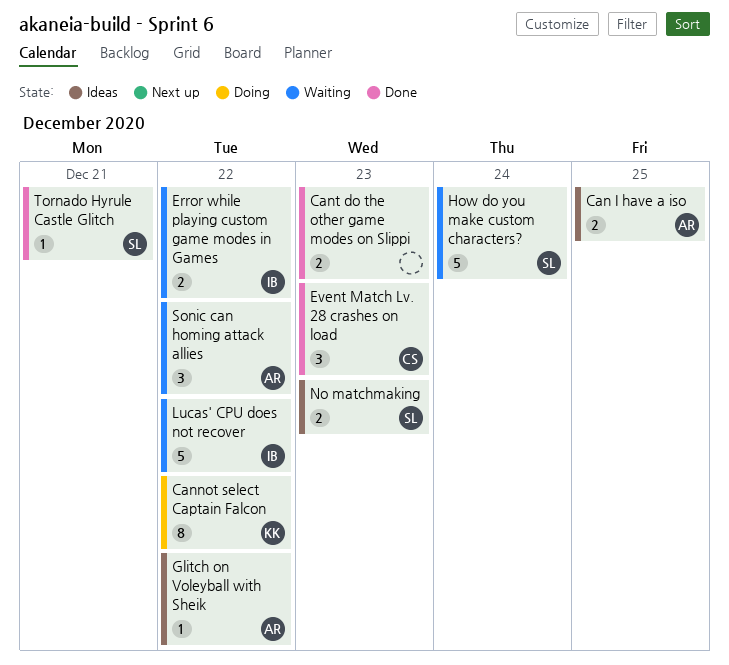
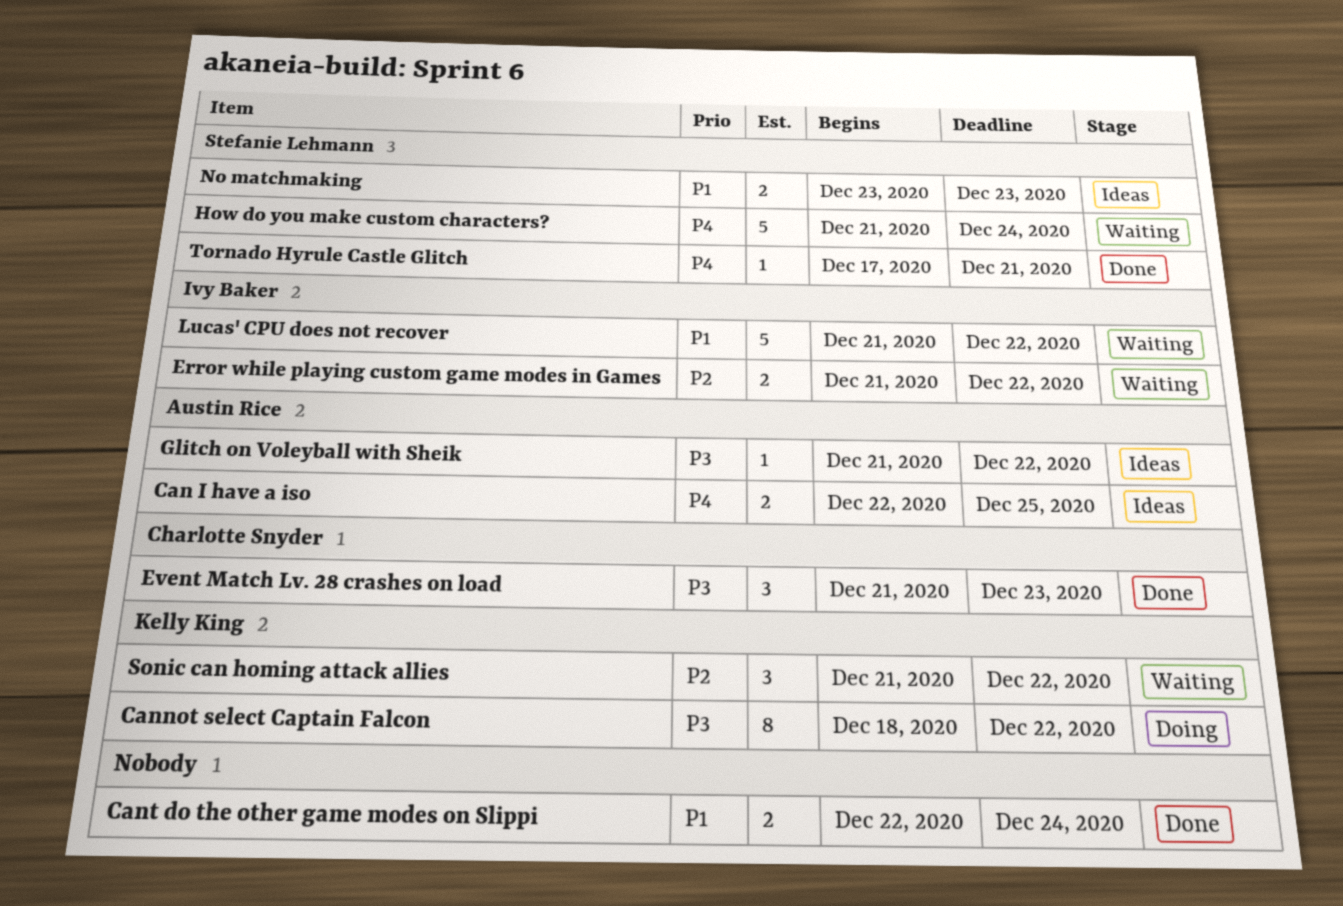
Cant do the other game modes on Slippi, due: Dec 23 -> Dec 24
Sonic can homing attack allies, owner: Austin Rice -> Kelly King

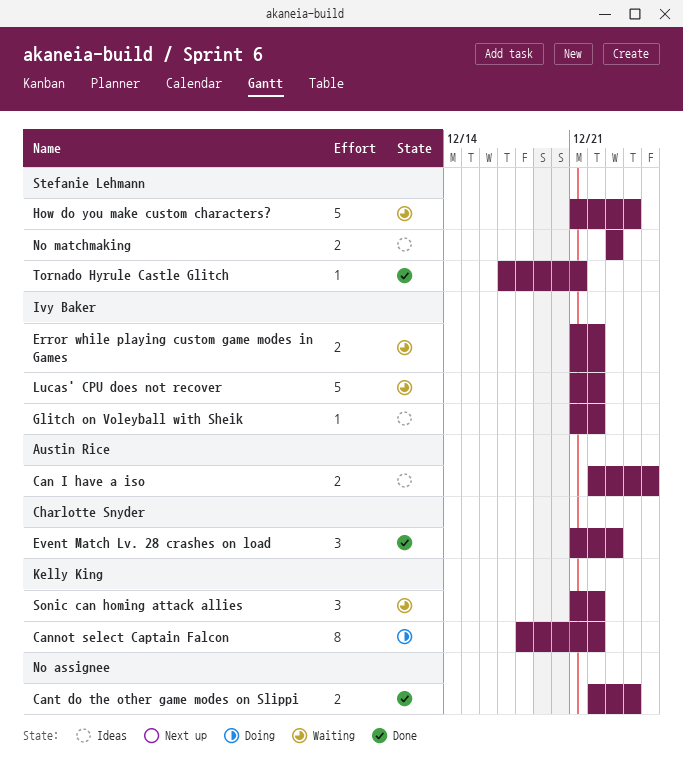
Glitch on Voleyball with Sheik, owner: Austin Rice -> Ivy Baker

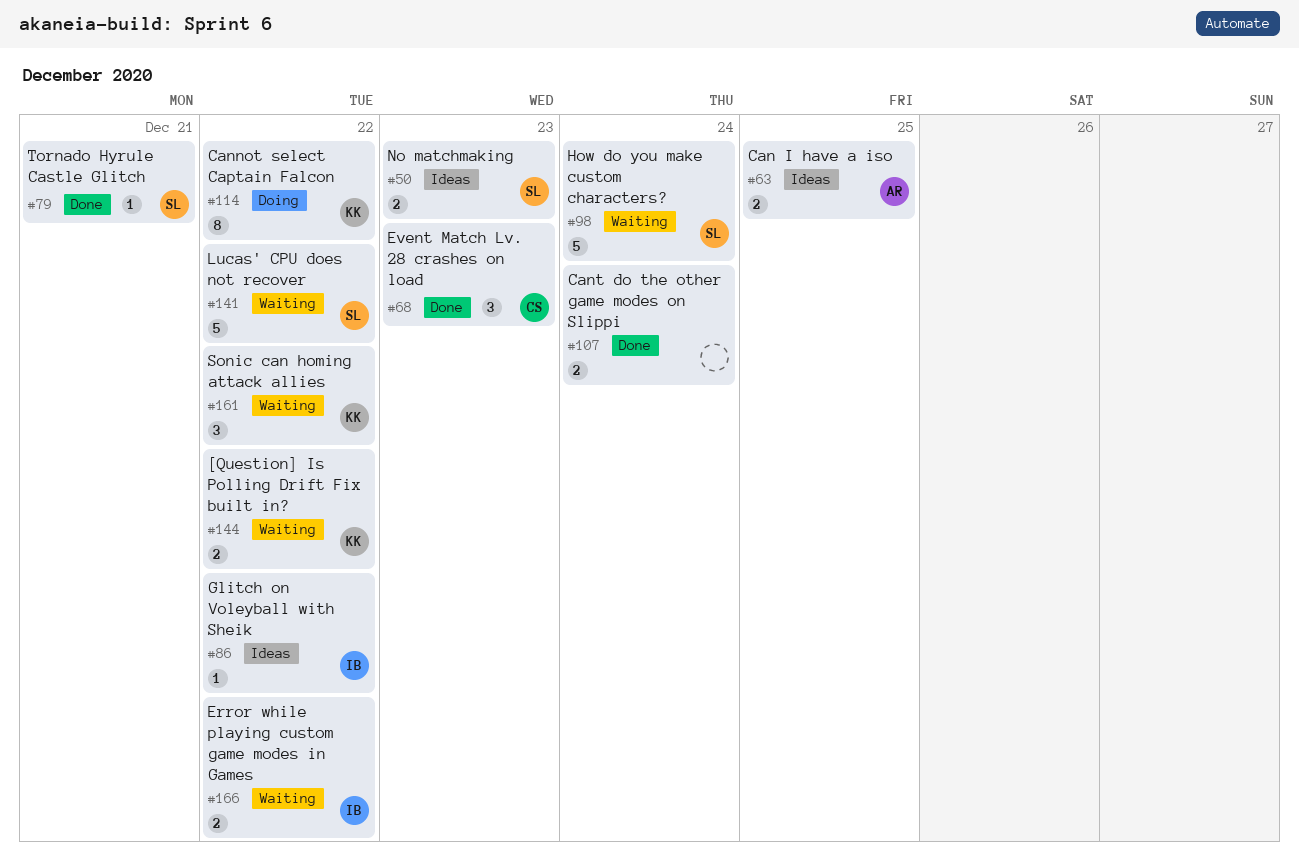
[Question] Is Polling Drift Fix built in?: none -> present
Lucas' CPU does not recover, owner: Ivy Baker -> Stefanie Lehmann

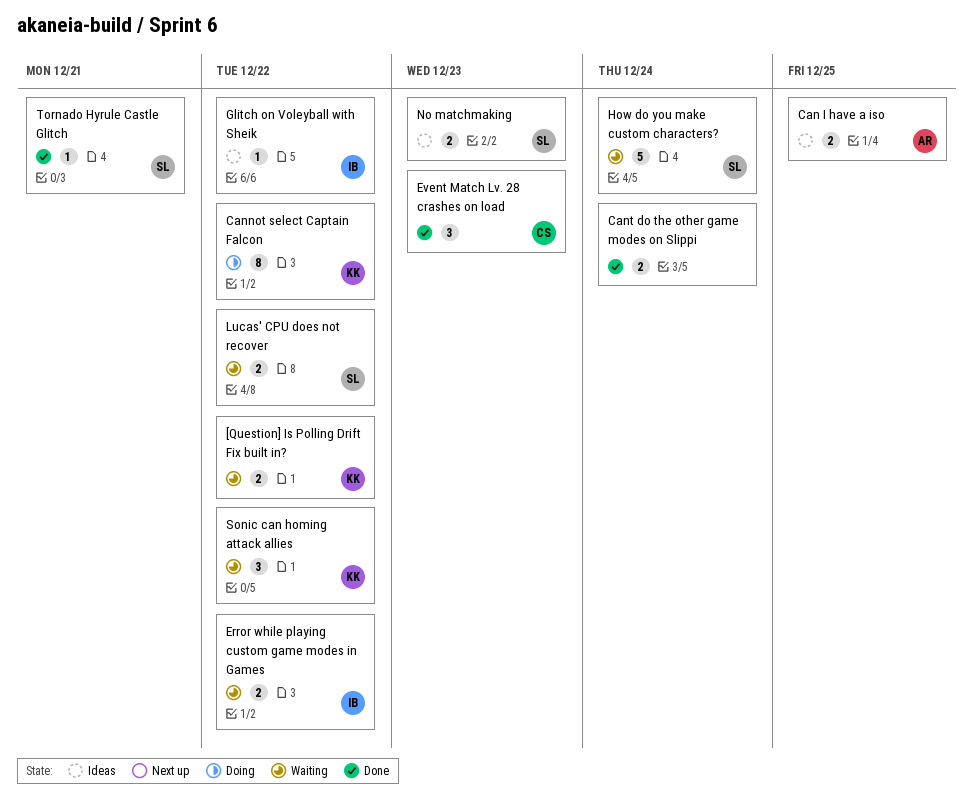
Lucas' CPU does not recover, estimate: 5 -> 2

